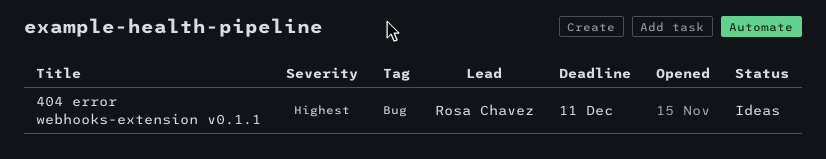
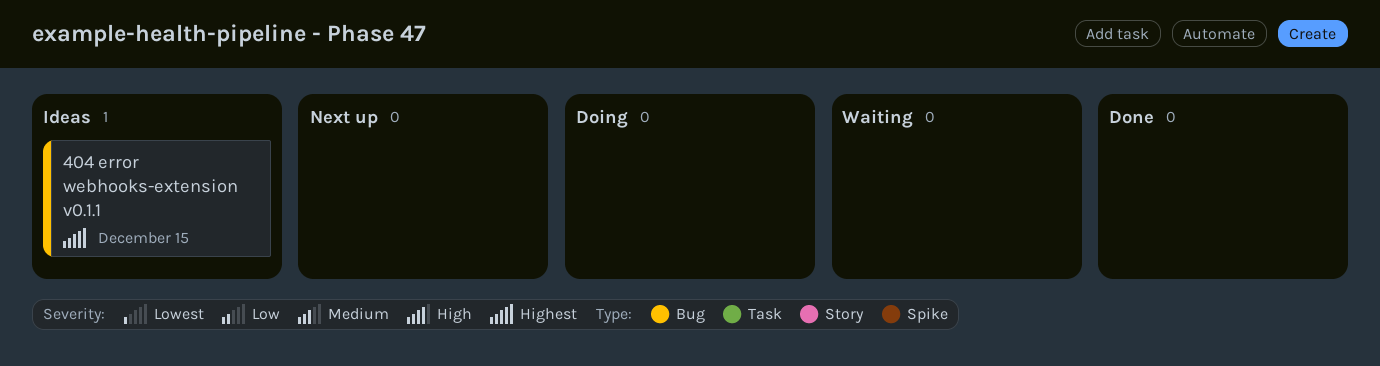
404 error webhooks-extension v0.1.1, due: Dec 11 -> Dec 15

